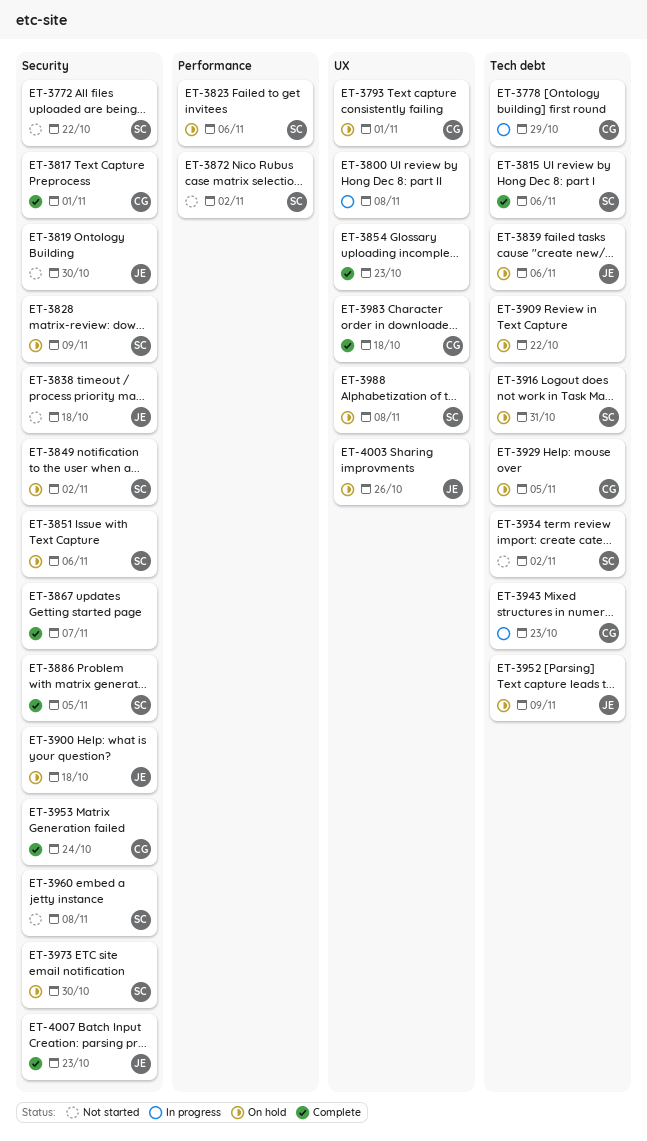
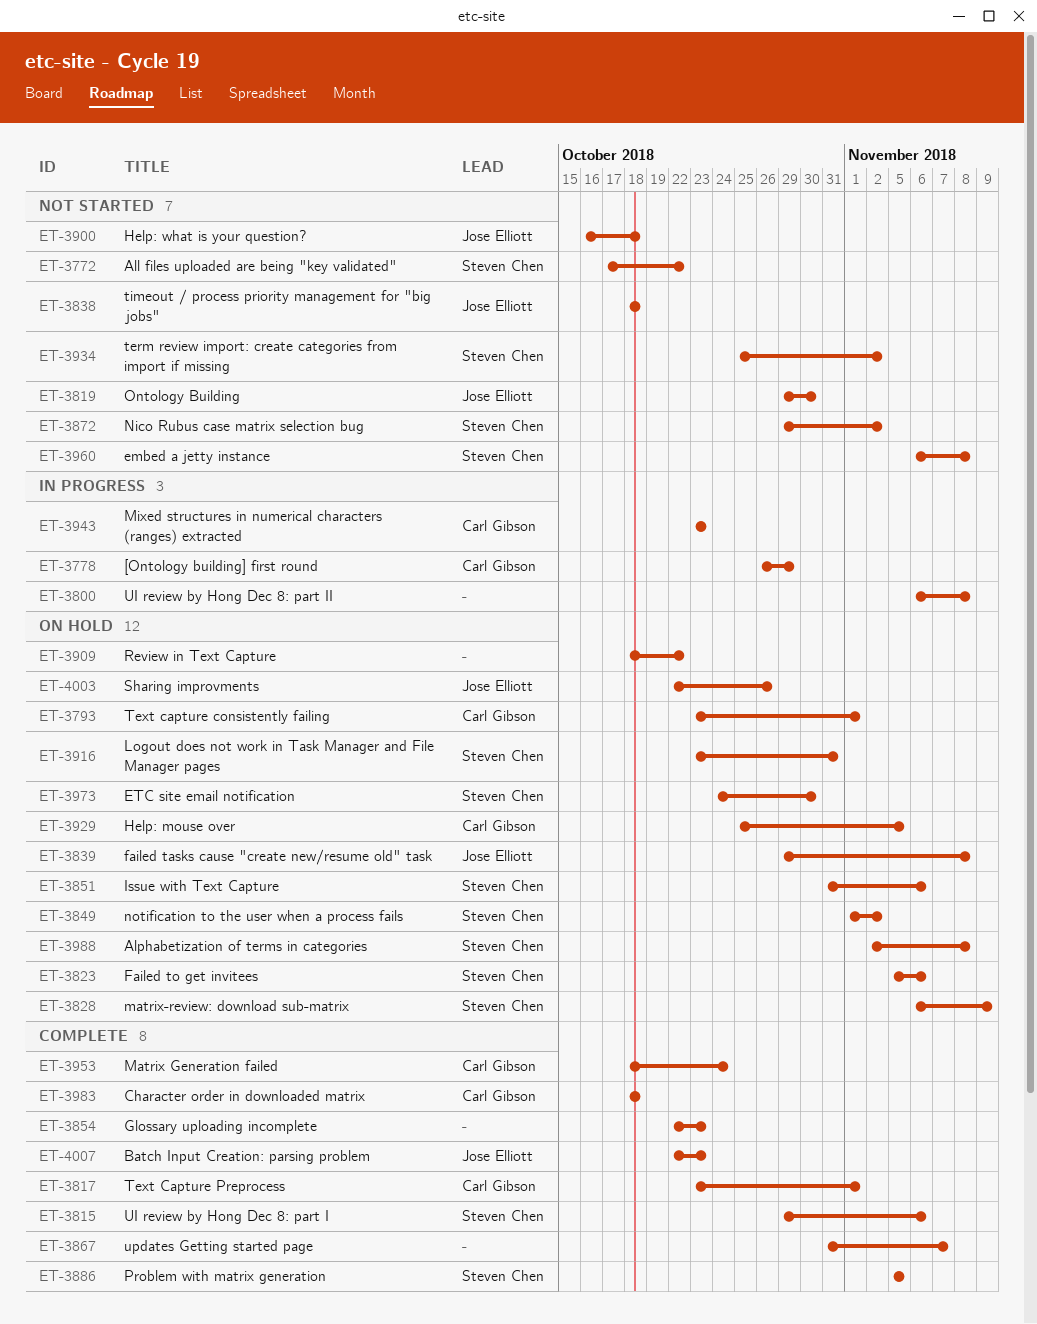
ET-3839, due: Nov 6 -> Nov 8
ET-3900, status: On hold -> Not started
ET-3952: present -> none

